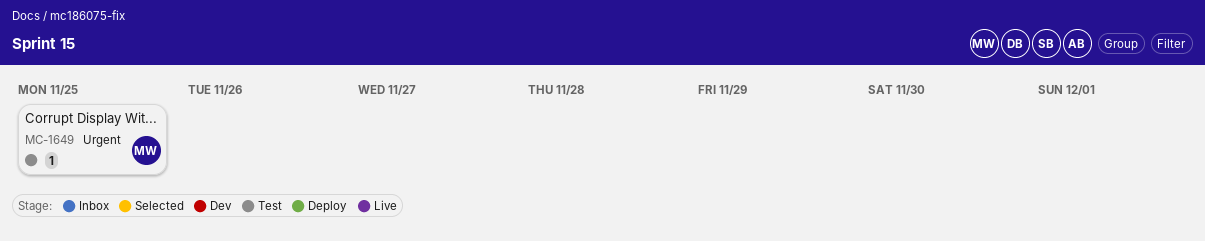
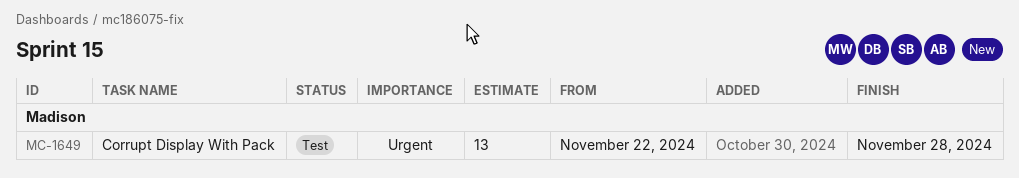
MC-1649, estimate: 1 -> 13
MC-1649, due: Nov 25 -> Nov 28

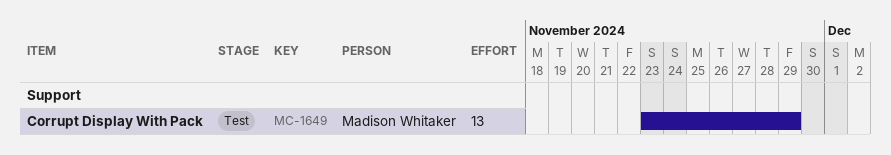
MC-1649, start: Nov 22 -> Nov 23
MC-1649, due: Nov 28 -> Nov 29

